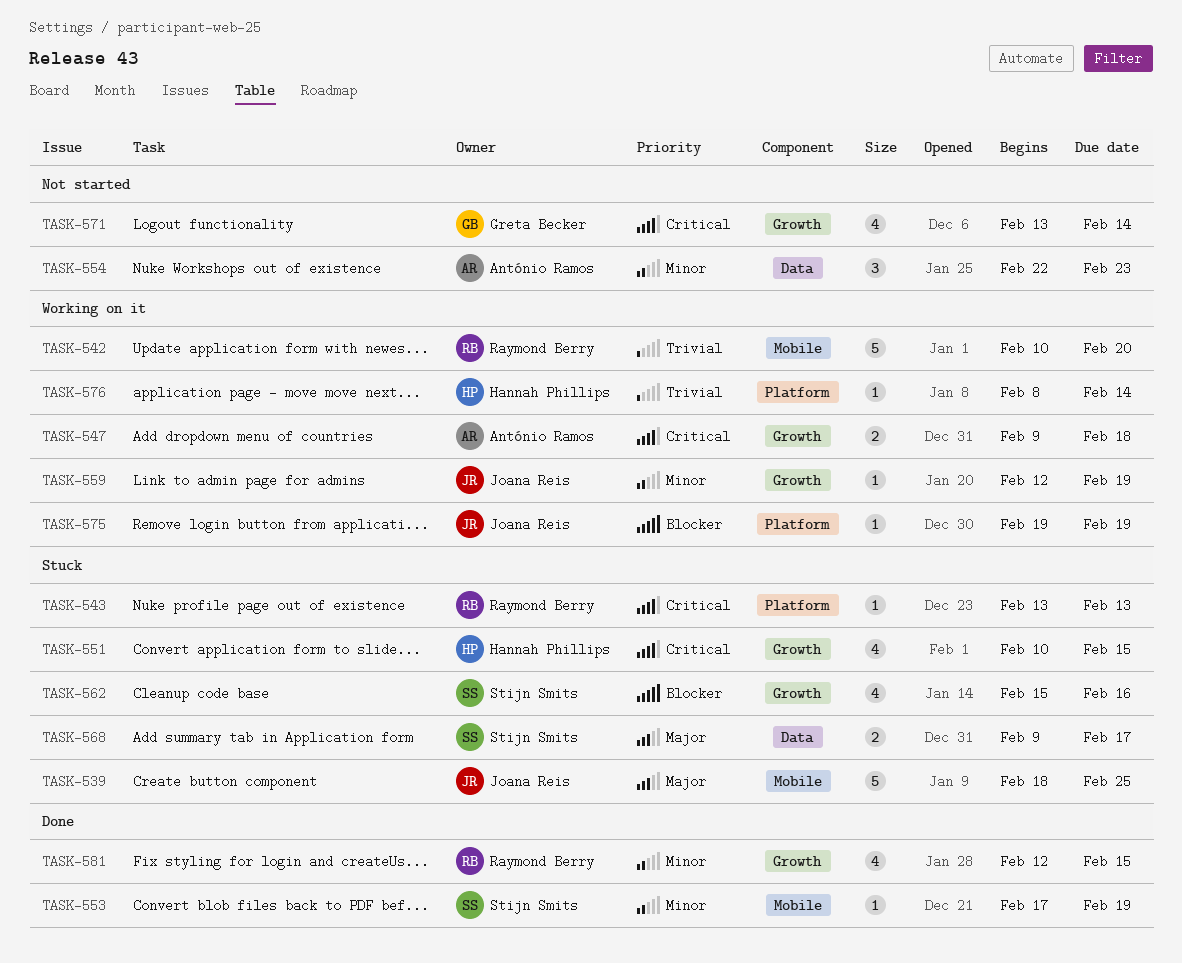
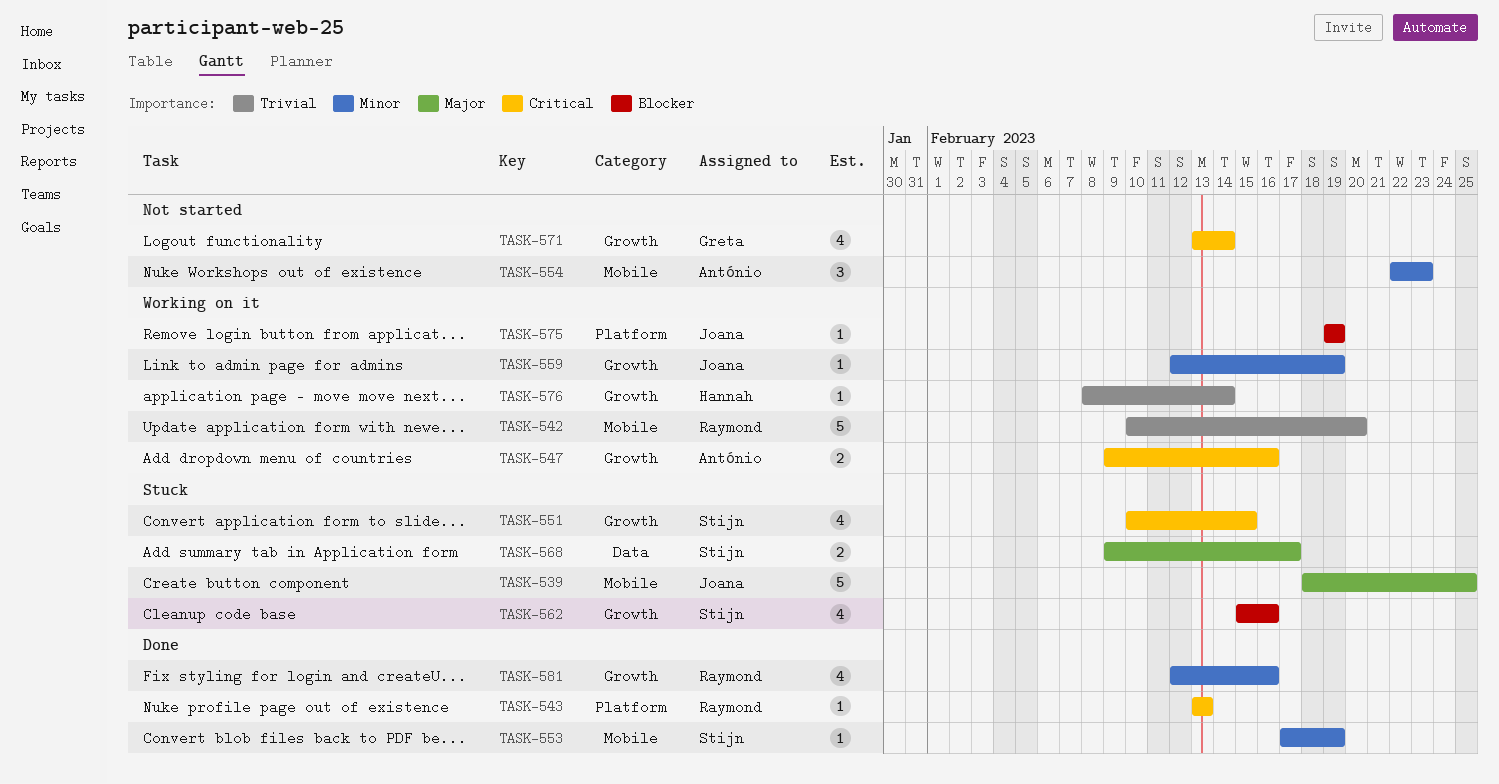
TASK-543, status: Stuck -> Done
TASK-547, due: Feb 18 -> Feb 16
TASK-551, owner: Hannah Phillips -> Stijn Smits
TASK-554, label: Data -> Mobile
TASK-576, label: Platform -> Growth
TASK-581, due: Feb 15 -> Feb 16

